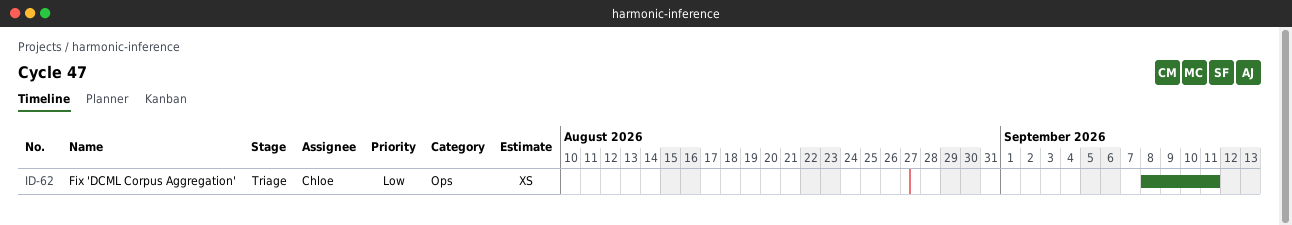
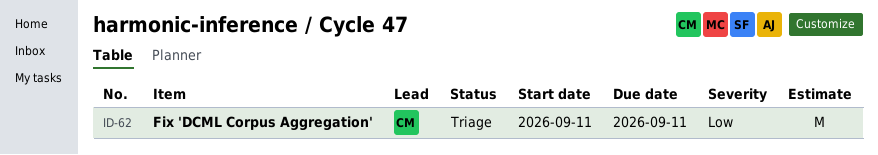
ID-62, estimate: XS -> M
ID-62, start: Sep 8 -> Sep 11

